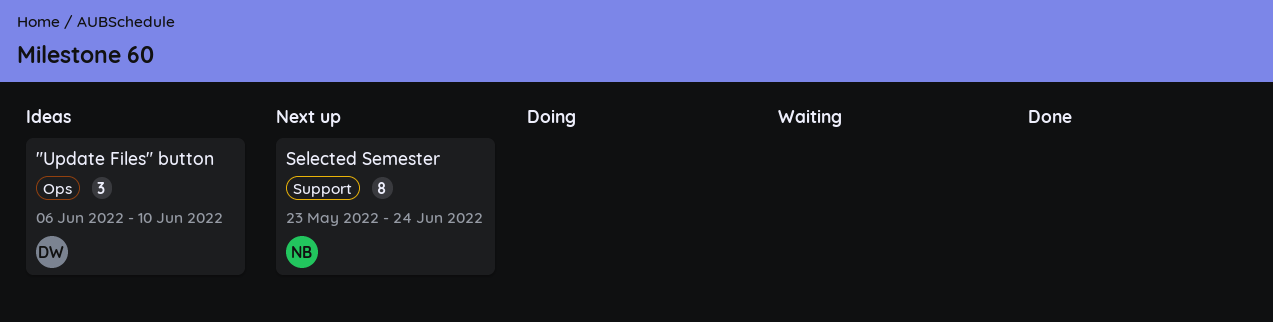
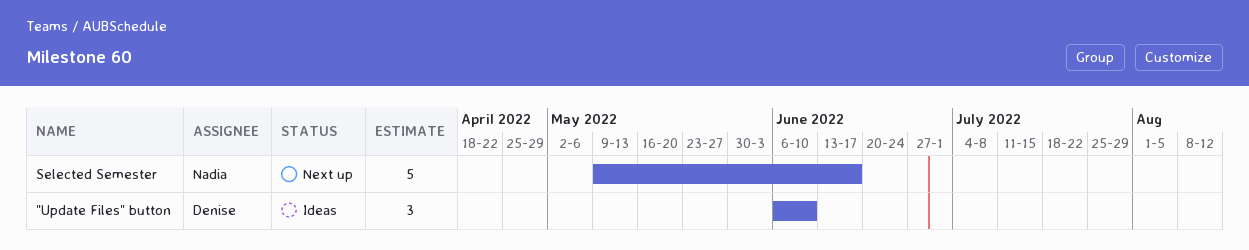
Selected Semester, estimate: 8 -> 5
Selected Semester, start: May 23 -> May 9
Selected Semester, due: Jun 24 -> Jun 17

